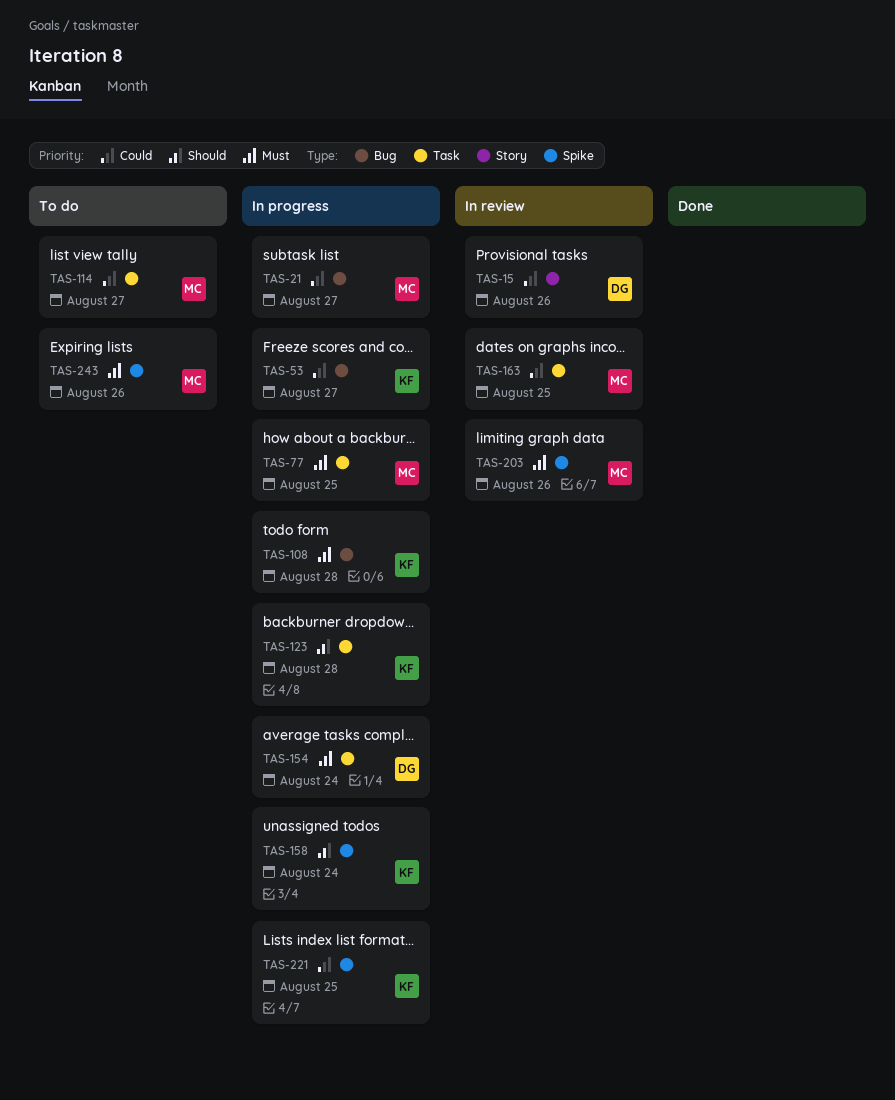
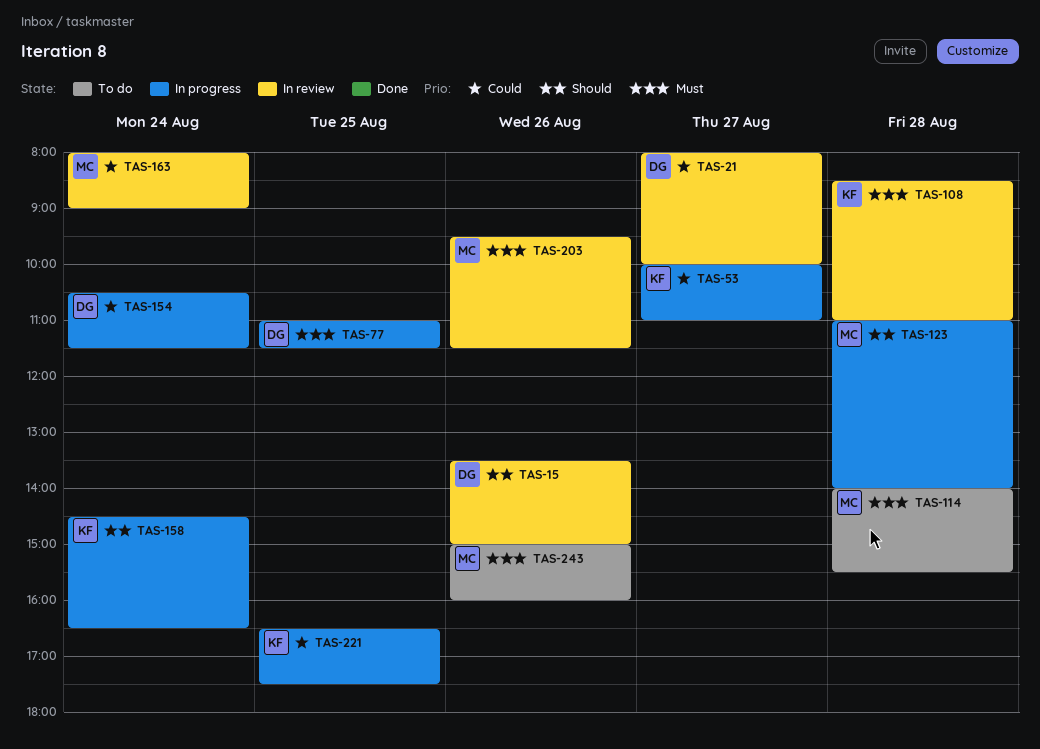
TAS-15, priority: Could -> Should
TAS-21, status: In progress -> In review
TAS-21, owner: MC -> DG
TAS-77, owner: MC -> DG
TAS-108, status: In progress -> In review
TAS-114, priority: Could -> Must
TAS-114, day: Aug 27 -> Aug 28
TAS-123, owner: KF -> MC
TAS-154, priority: Must -> Could
TAS-163, day: Aug 25 -> Aug 24

